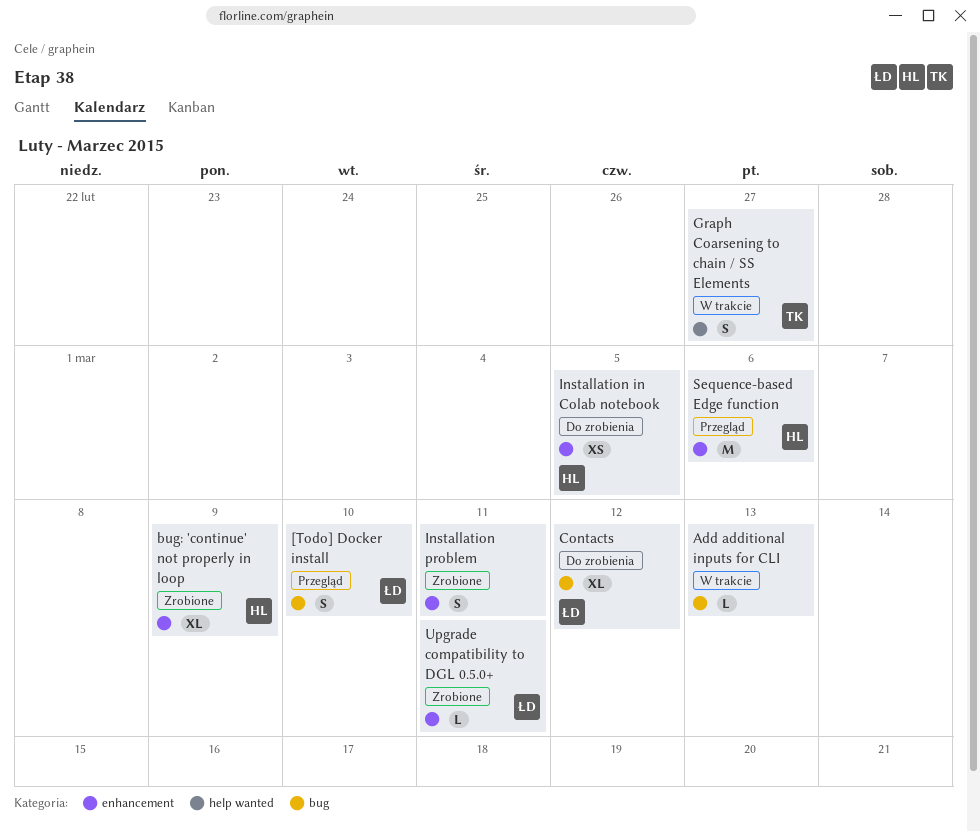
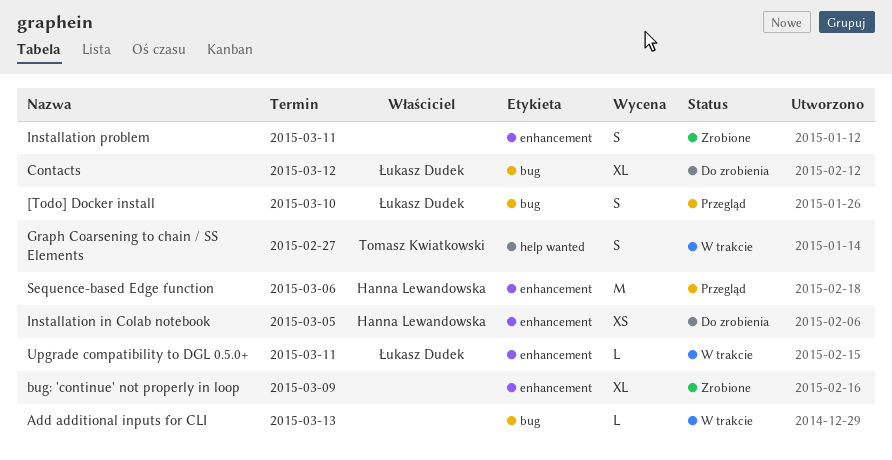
bug: 'continue' not properly in loop, owner: Hanna Lewandowska -> none
Upgrade compatibility to DGL 0.5.0+, status: Zrobione -> W trakcie

